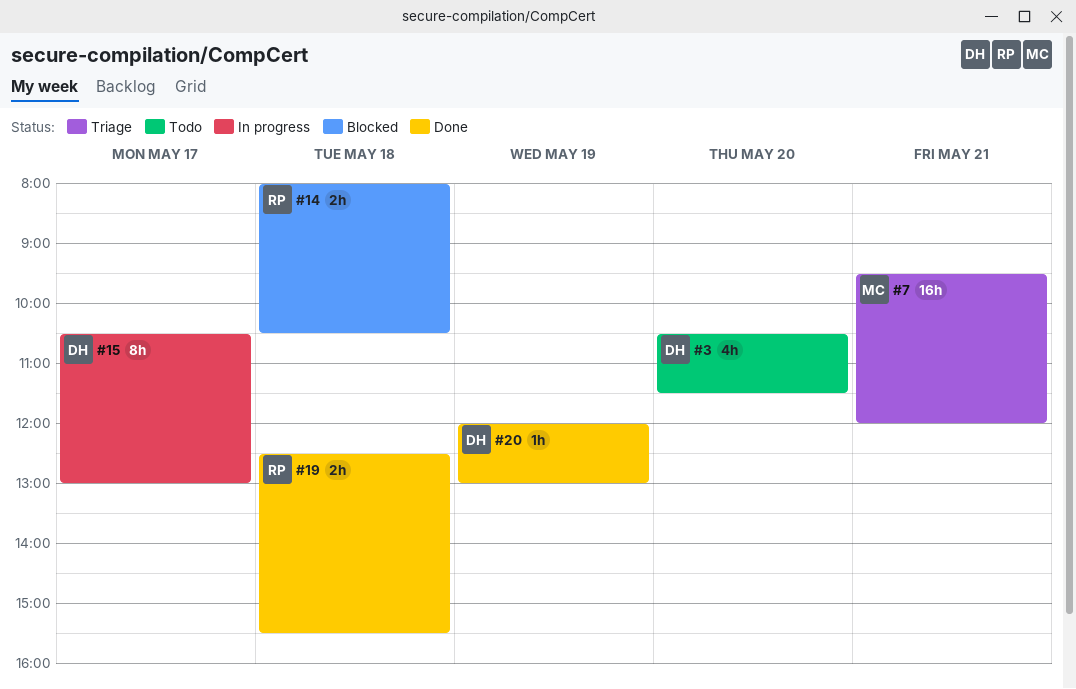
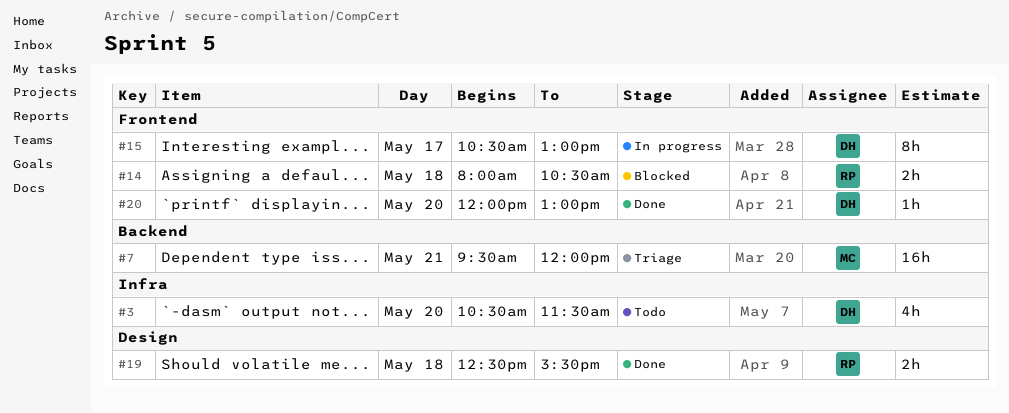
#20, day: May 19 -> May 20

